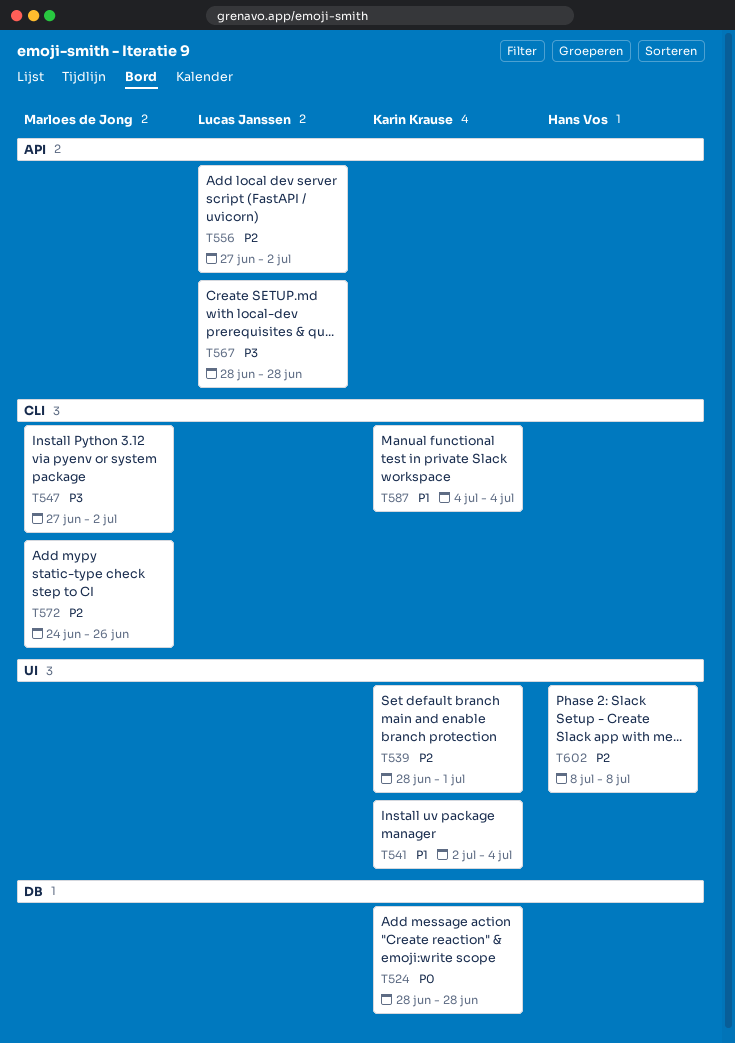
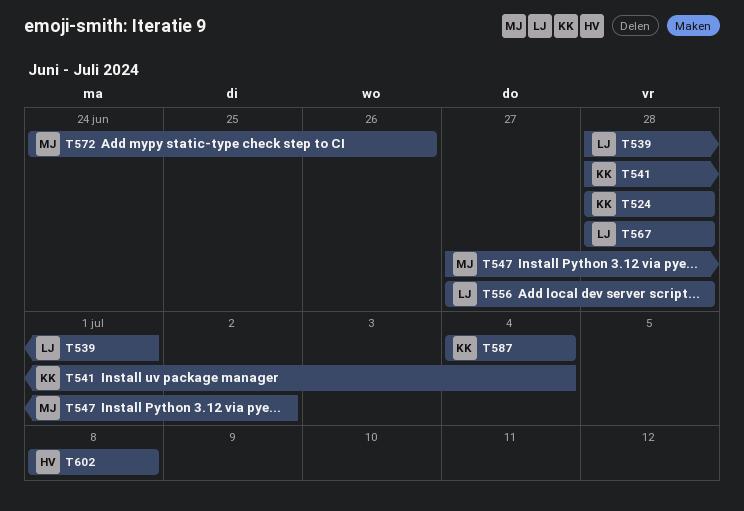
T539, owner: Karin Krause -> Lucas Janssen
T541, start: Jul 2 -> Jun 28
T556, due: Jul 2 -> Jun 28

